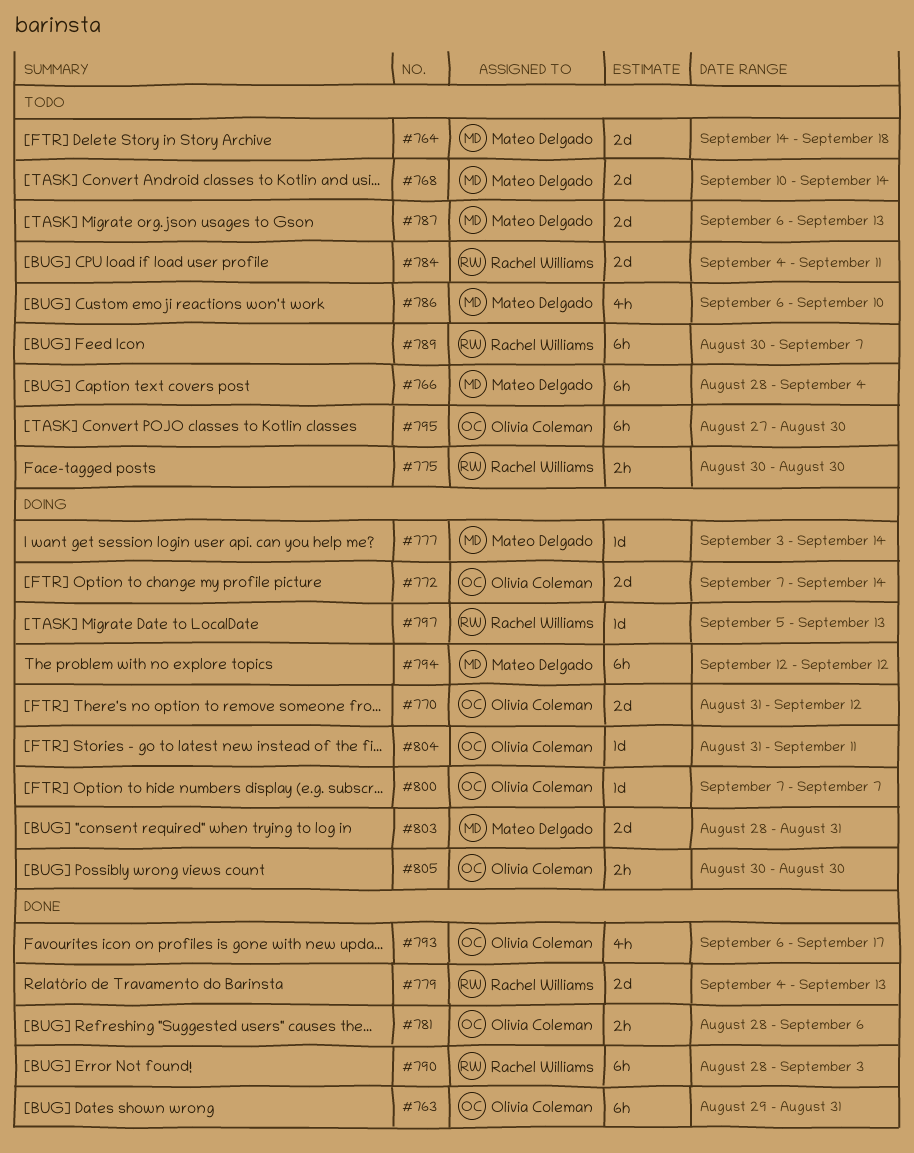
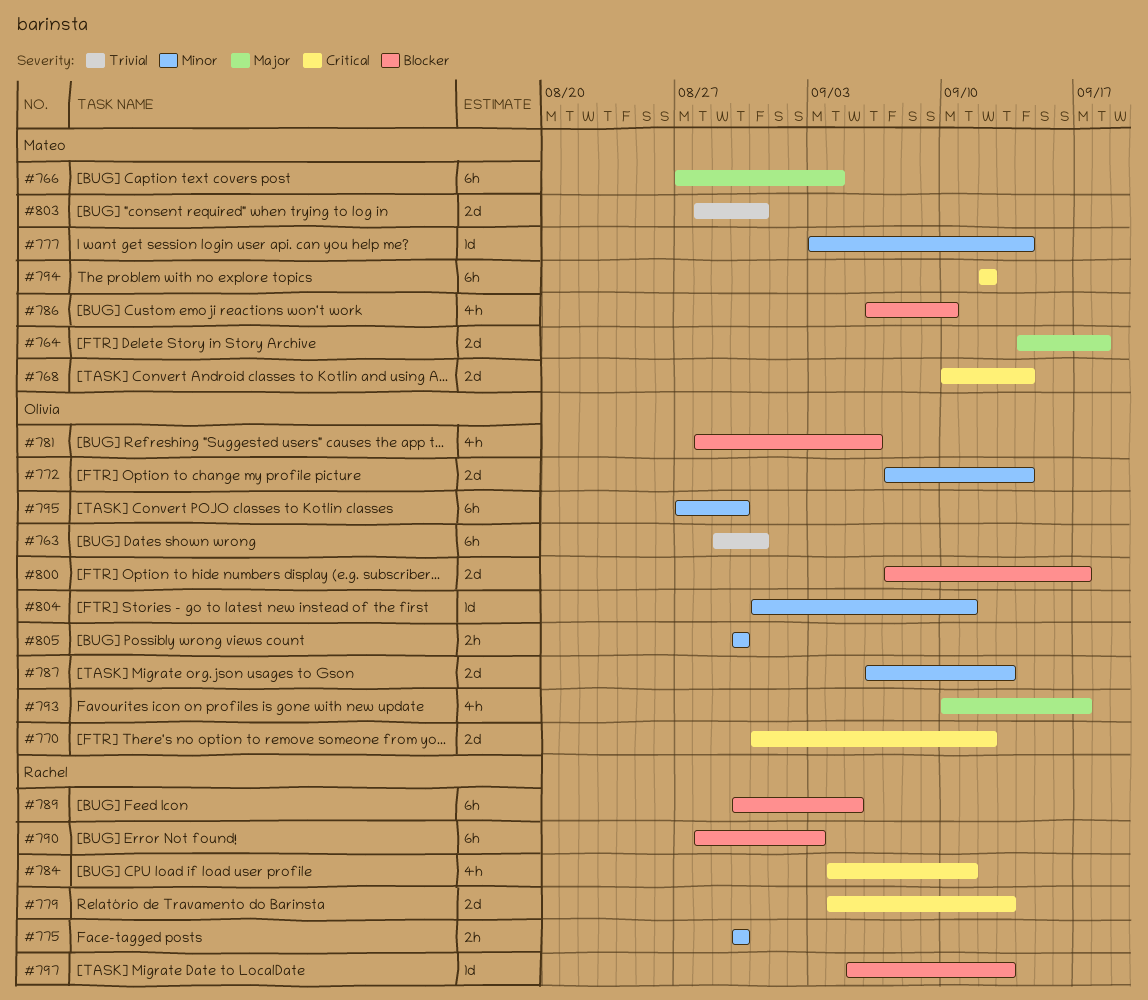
#766, start: Aug 28 -> Aug 27
#781, estimate: 2h -> 4h
#784, estimate: 2d -> 4h
#787, owner: Mateo Delgado -> Olivia Coleman
#789, due: Sep 7 -> Sep 5
#793, start: Sep 6 -> Sep 10
#800, estimate: 1d -> 2d
#800, due: Sep 7 -> Sep 17

